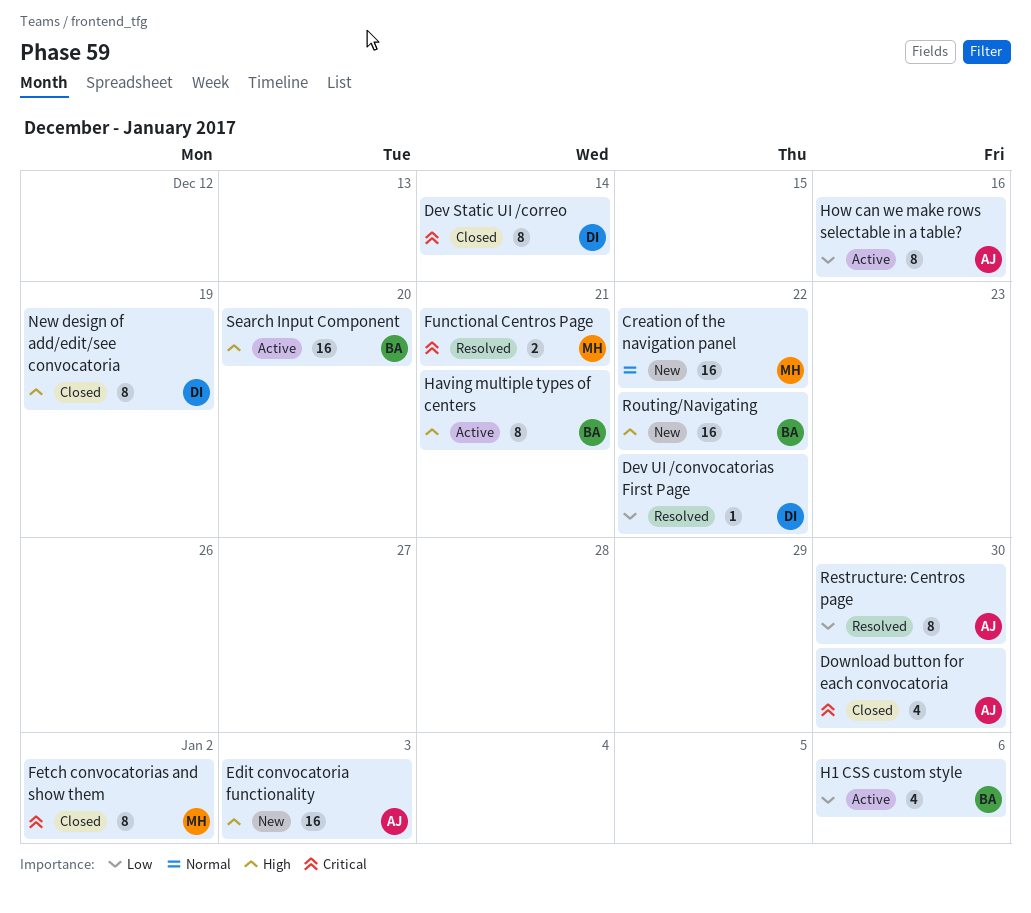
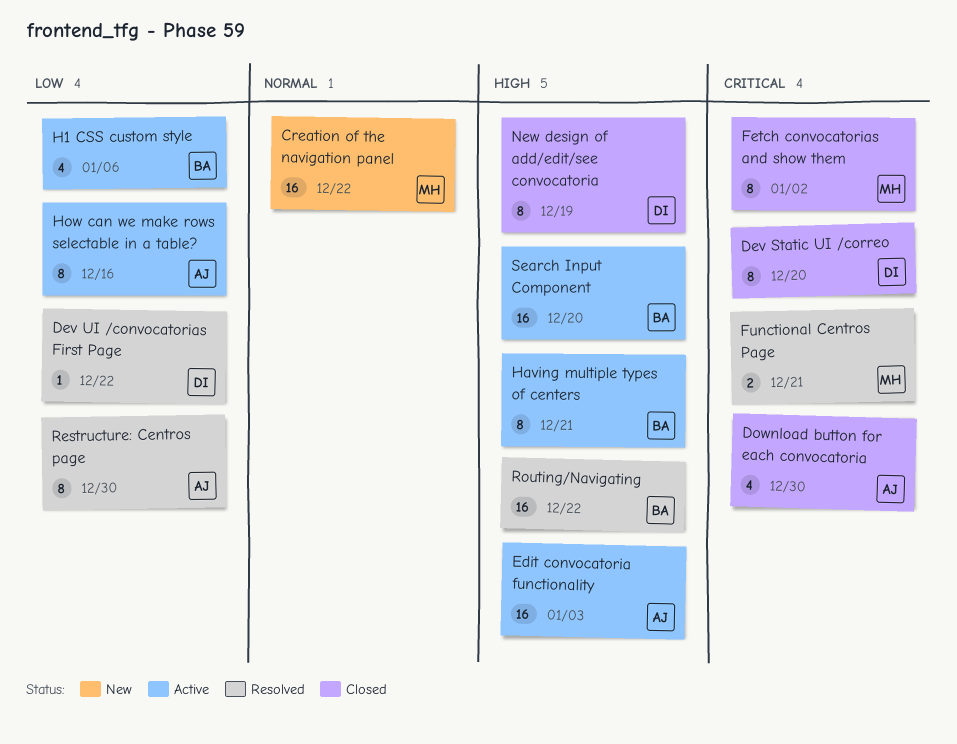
Dev Static UI /correo, due: Dec 14 -> Dec 20
Edit convocatoria functionality, status: New -> Active
Routing/Navigating, status: New -> Resolved

